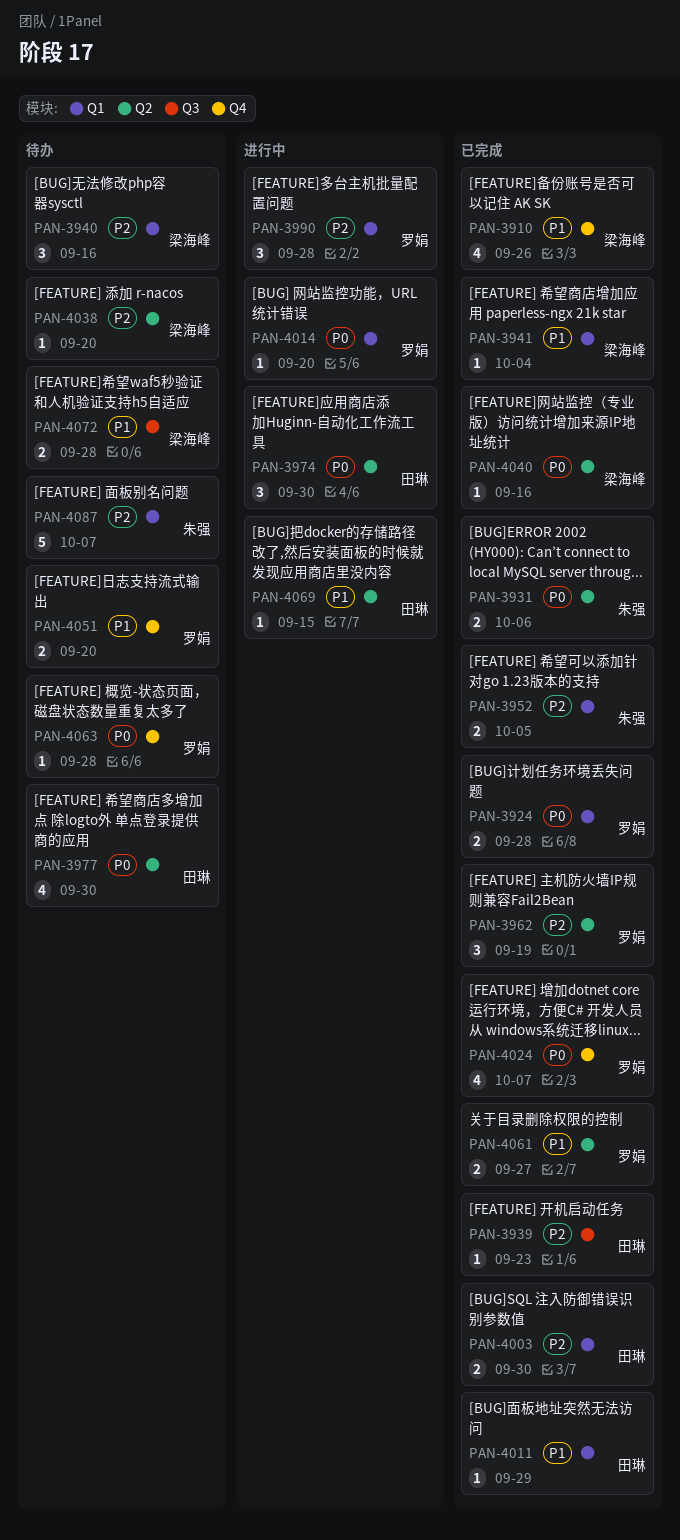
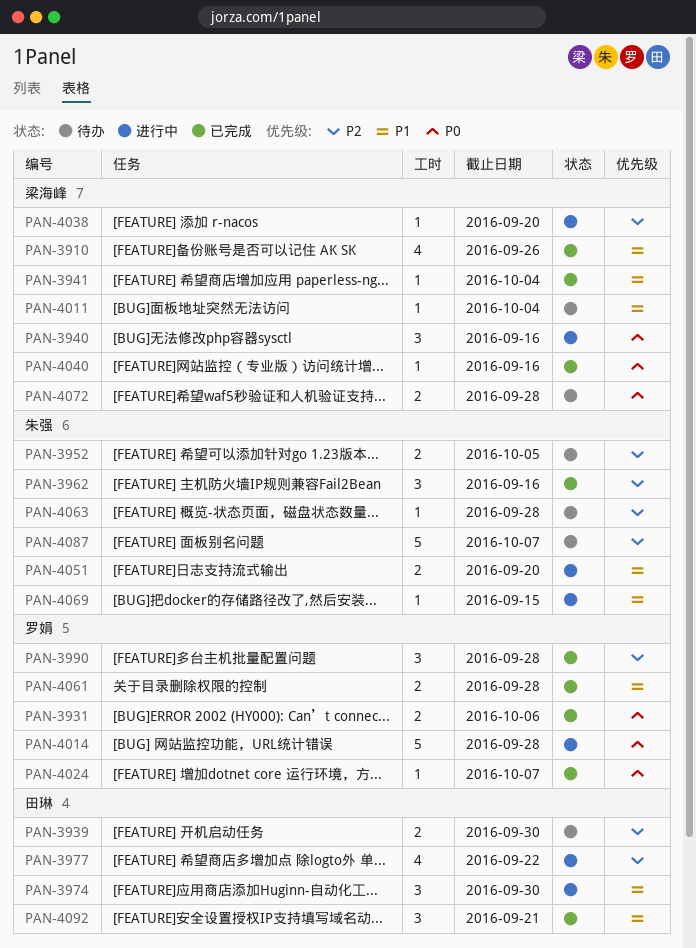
PAN-3924: present -> none
PAN-3931, owner: 朱强 -> 罗娟
PAN-3939, status: 已完成 -> 待办
PAN-3939, estimate: 1 -> 2
PAN-3939, due: Sep 23 -> Sep 30
PAN-3940, status: 待办 -> 进行中
PAN-3940, priority: P2 -> P0
PAN-3952, status: 已完成 -> 待办
PAN-3962, owner: 罗娟 -> 朱强
PAN-3962, due: Sep 19 -> Sep 16
PAN-3974, priority: P0 -> P1
PAN-3977, status: 待办 -> 进行中
PAN-3977, priority: P0 -> P2
PAN-3977, due: Sep 30 -> Sep 22
PAN-3990, status: 进行中 -> 已完成
PAN-4003: present -> none
PAN-4011, status: 已完成 -> 待办
PAN-4011, owner: 田琳 -> 梁海峰
PAN-4011, due: Sep 29 -> Oct 4
PAN-4014, estimate: 1 -> 5
PAN-4014, due: Sep 20 -> Sep 28
PAN-4024, estimate: 4 -> 1
PAN-4038, status: 待办 -> 进行中
PAN-4051, status: 待办 -> 进行中
PAN-4051, owner: 罗娟 -> 朱强
PAN-4061, due: Sep 27 -> Sep 28
PAN-4063, owner: 罗娟 -> 朱强
PAN-4063, priority: P0 -> P2
PAN-4069, owner: 田琳 -> 朱强
PAN-4072, priority: P1 -> P0
PAN-4092: none -> present

